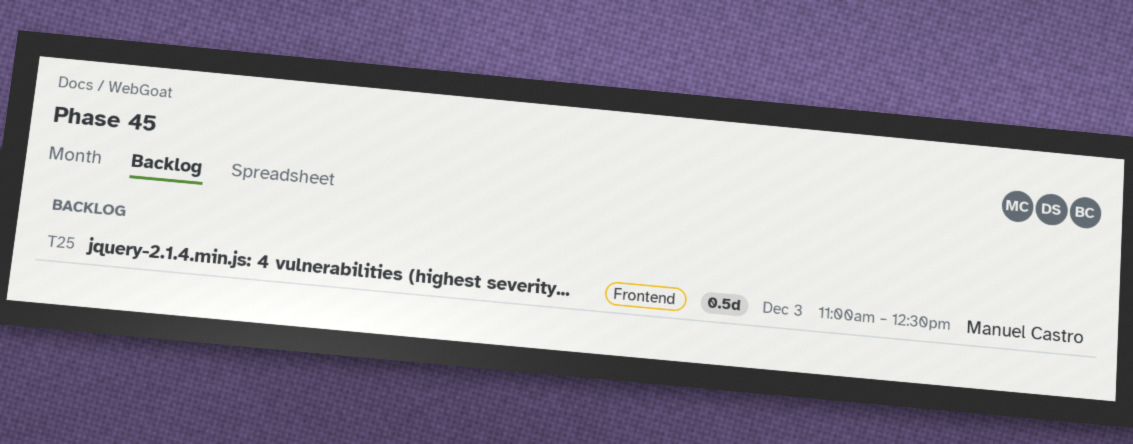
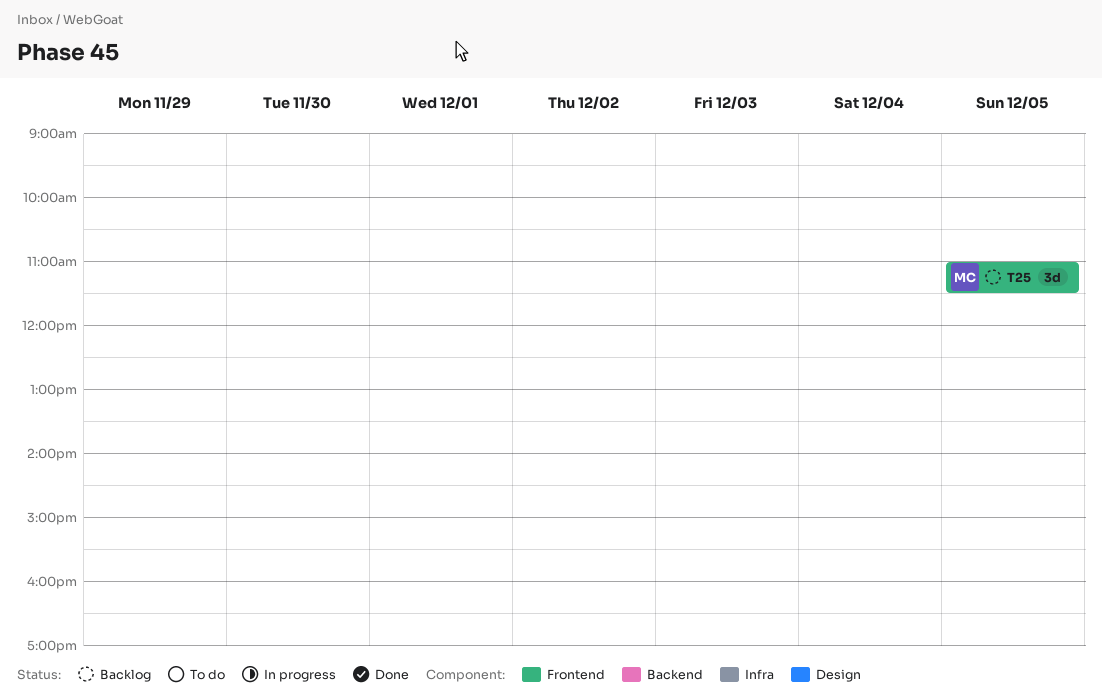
T25, estimate: 0.5d -> 3d
T25, day: Dec 3 -> Dec 5
T25, ends: 12:30 -> 11:30

